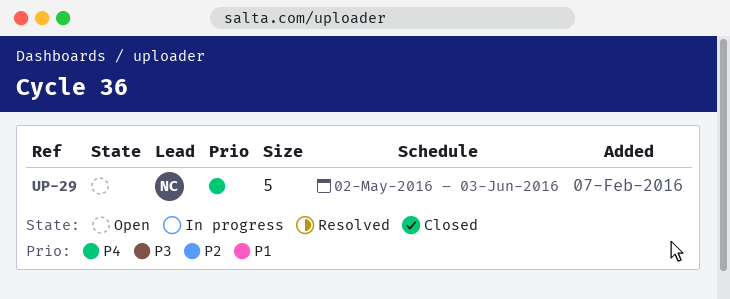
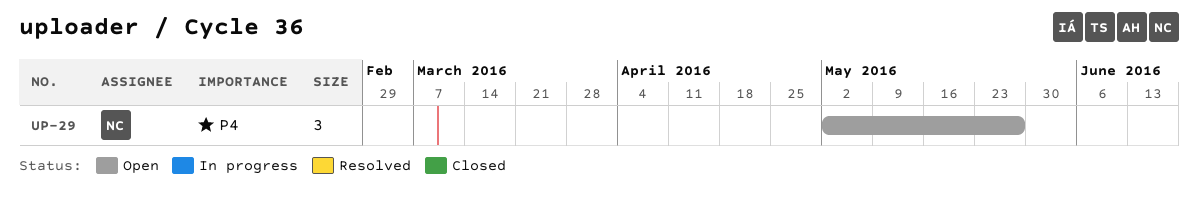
UP-29, estimate: 5 -> 3
UP-29, due: Jun 3 -> May 27

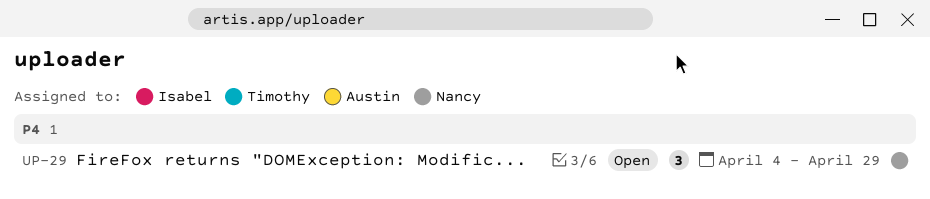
UP-29, start: May 2 -> Apr 4
UP-29, due: May 27 -> Apr 29

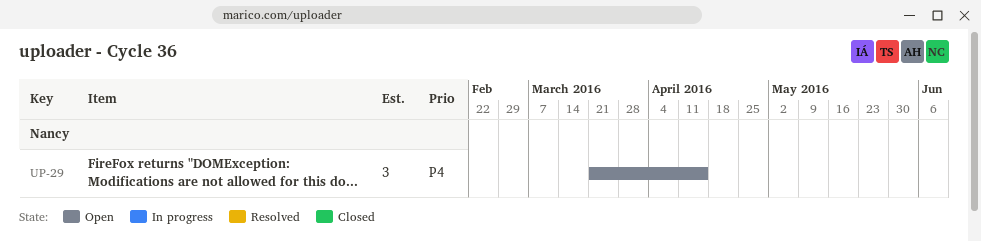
UP-29, start: Apr 4 -> Mar 21
UP-29, due: Apr 29 -> Apr 15

